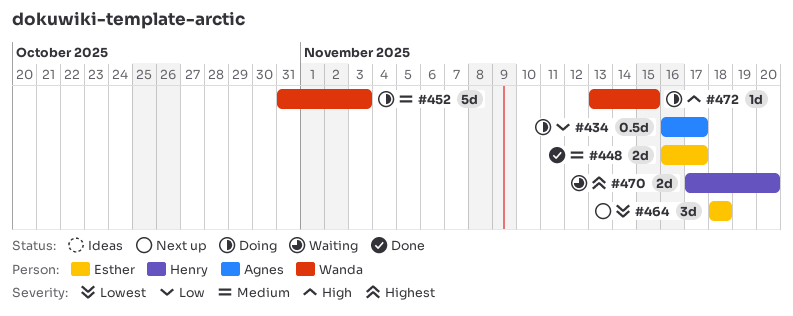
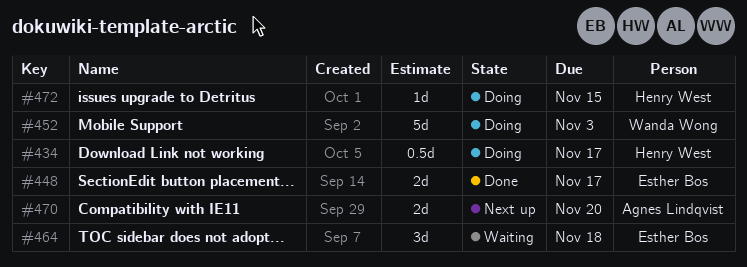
#434, owner: Agnes Lindqvist -> Henry West
#464, status: Next up -> Waiting
#470, status: Waiting -> Next up
#470, owner: Henry West -> Agnes Lindqvist
#472, owner: Wanda Wong -> Henry West

